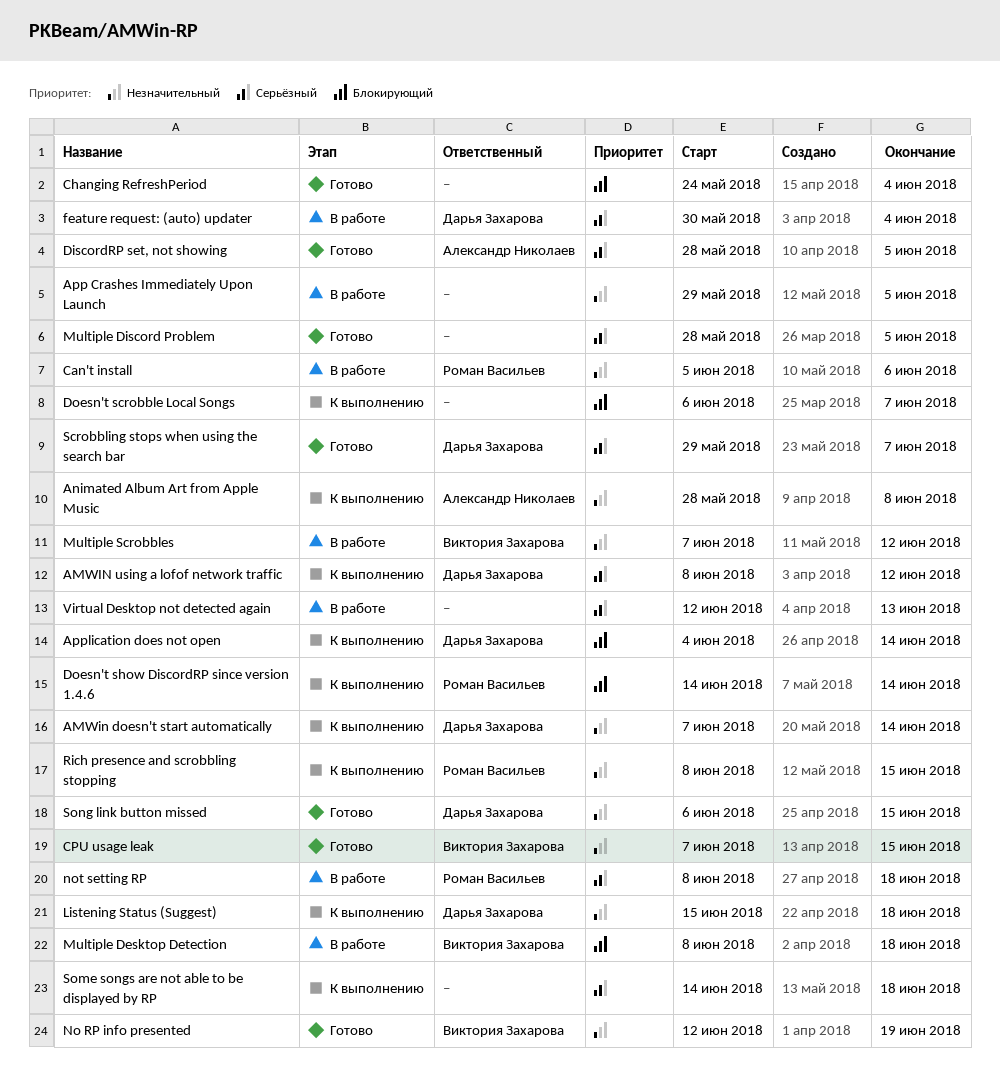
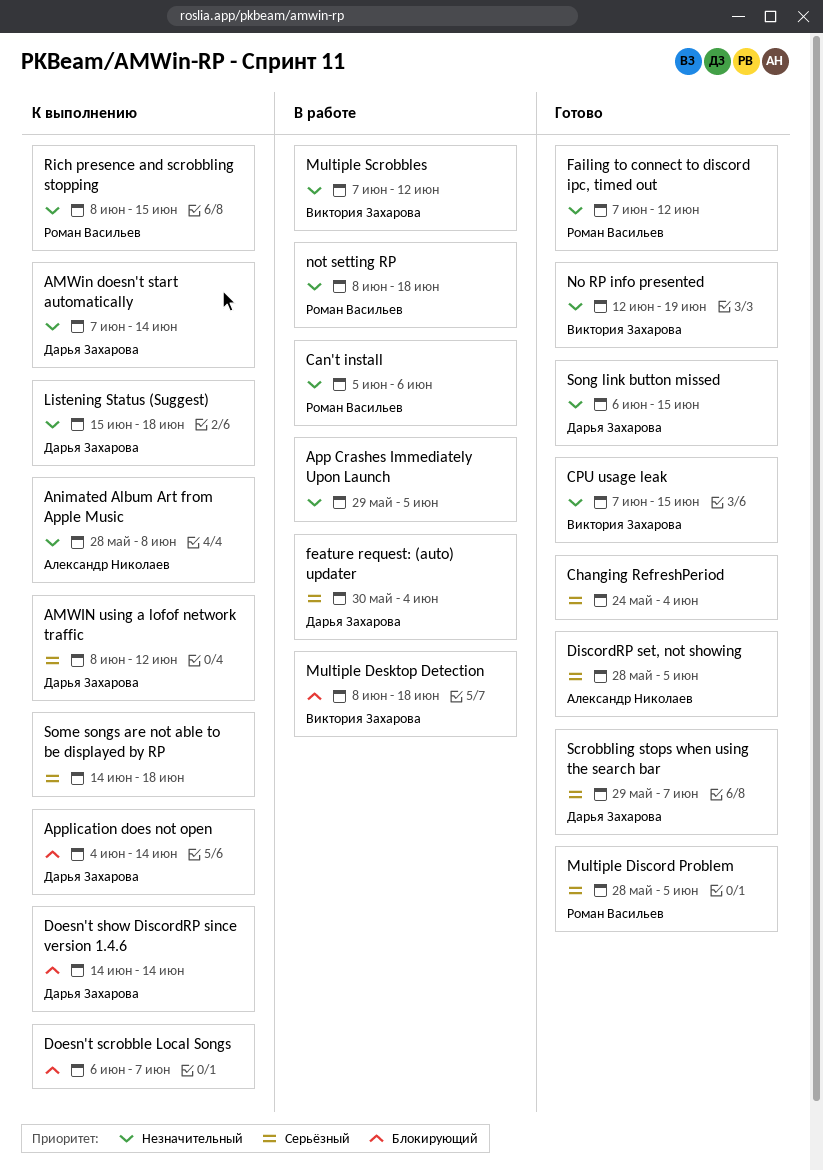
Changing RefreshPeriod, priority: Блокирующий -> Серьёзный
Doesn't show DiscordRP since version 1.4.6, owner: Роман Васильев -> Дарья Захарова
Failing to connect to discord ipc, timed out: none -> present
Multiple Discord Problem, owner: none -> Роман Васильев
not setting RP, priority: Серьёзный -> Незначительный
Virtual Desktop not detected again: present -> none

